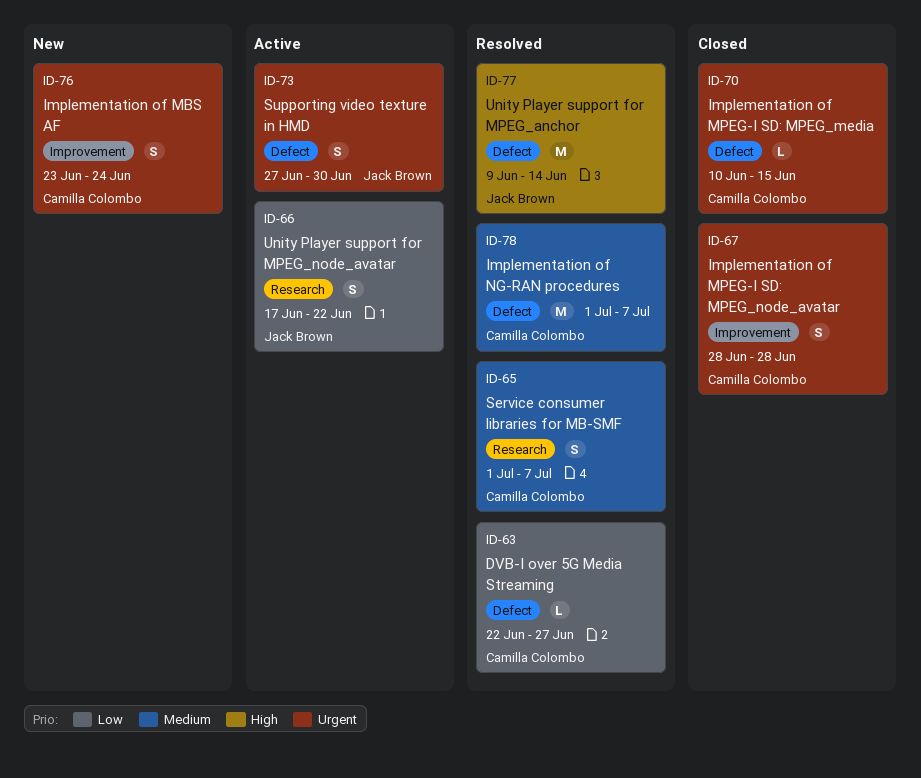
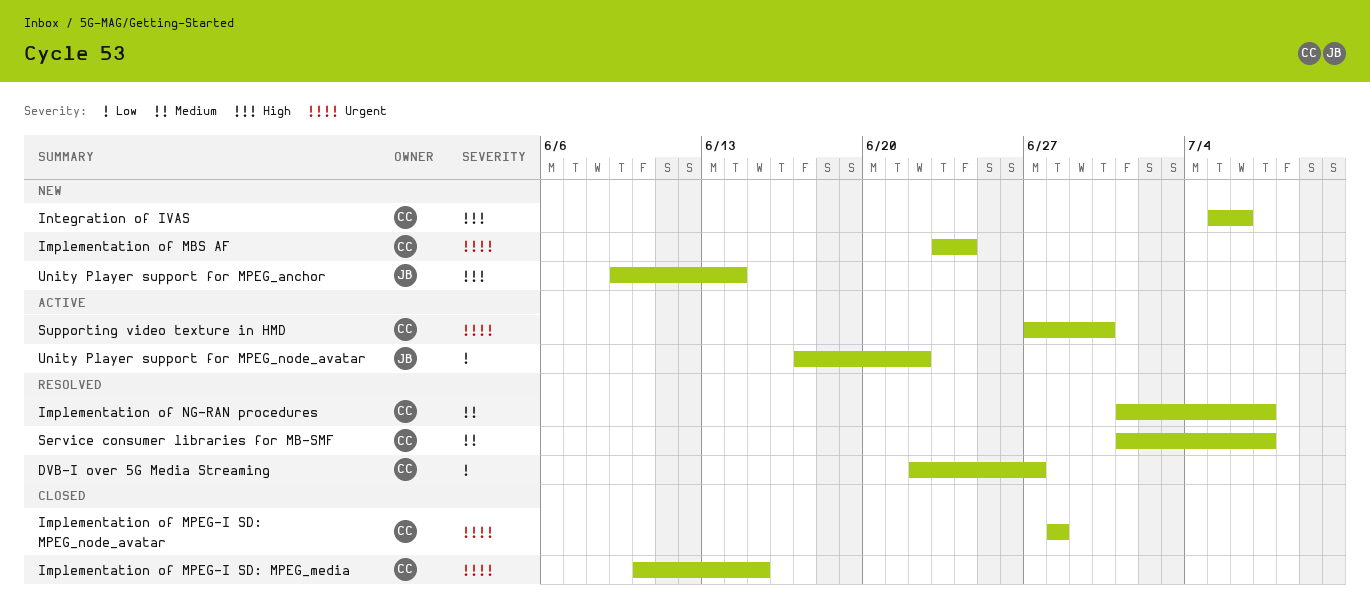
Integration of IVAS: none -> present
Supporting video texture in HMD, owner: Jack Brown -> Camilla Colombo
Unity Player support for MPEG_anchor, status: Resolved -> New

